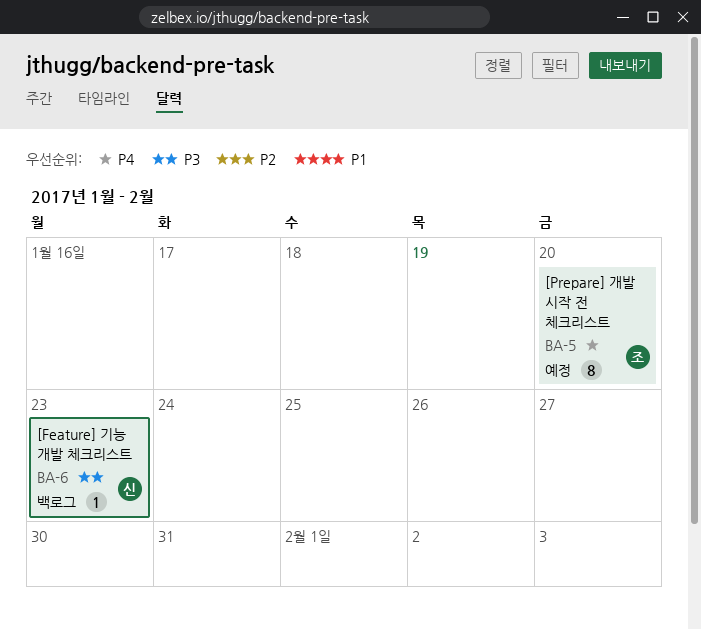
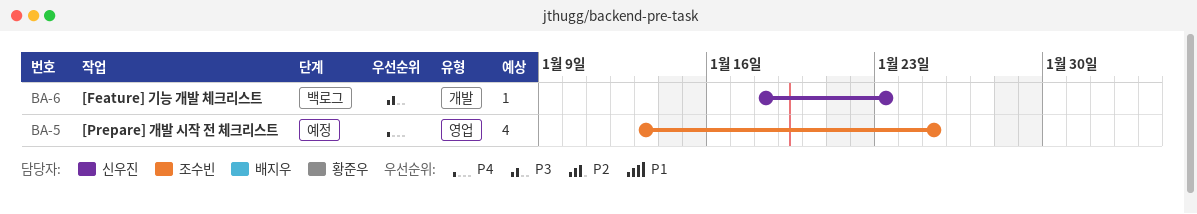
BA-5, estimate: 8 -> 4
BA-5, due: Jan 20 -> Jan 25

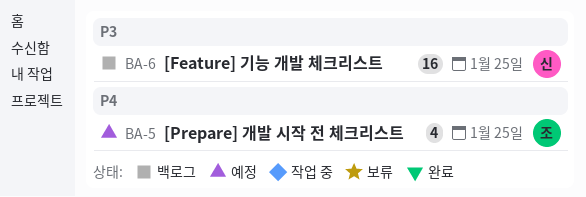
BA-6, estimate: 1 -> 16
BA-6, due: Jan 23 -> Jan 25

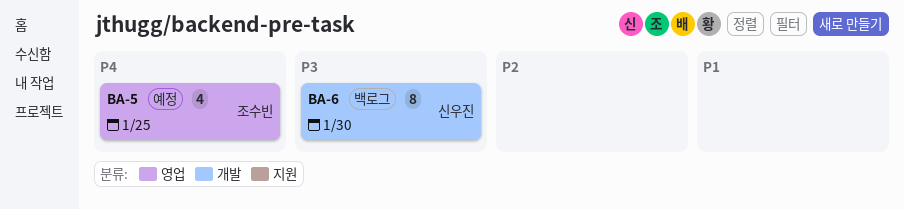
BA-6, estimate: 16 -> 8
BA-6, due: Jan 25 -> Jan 30

